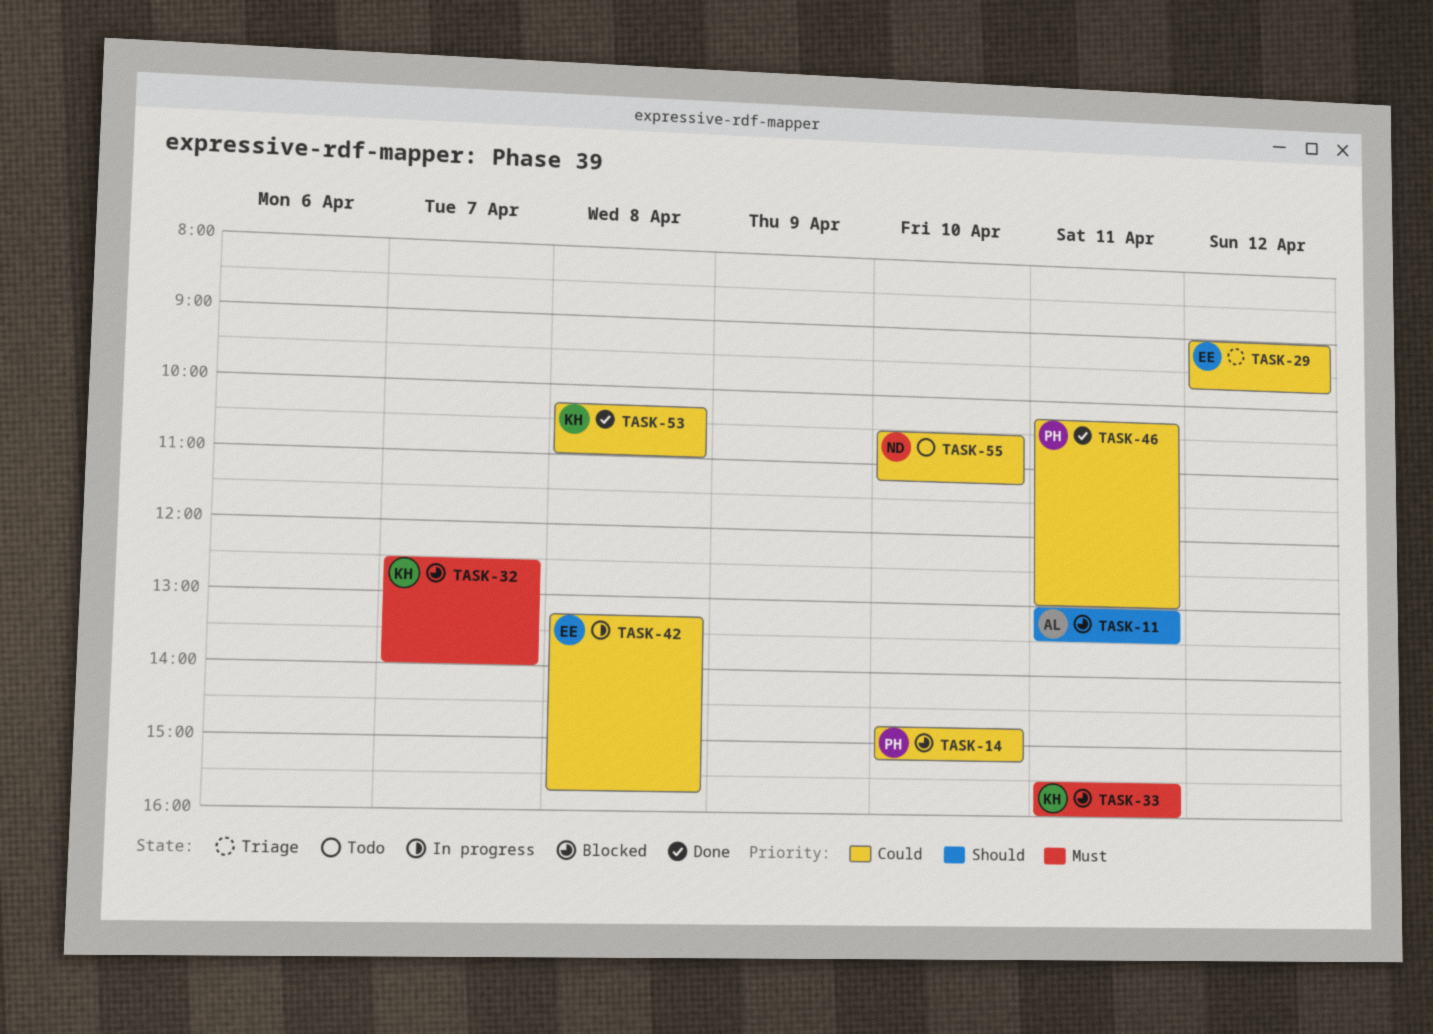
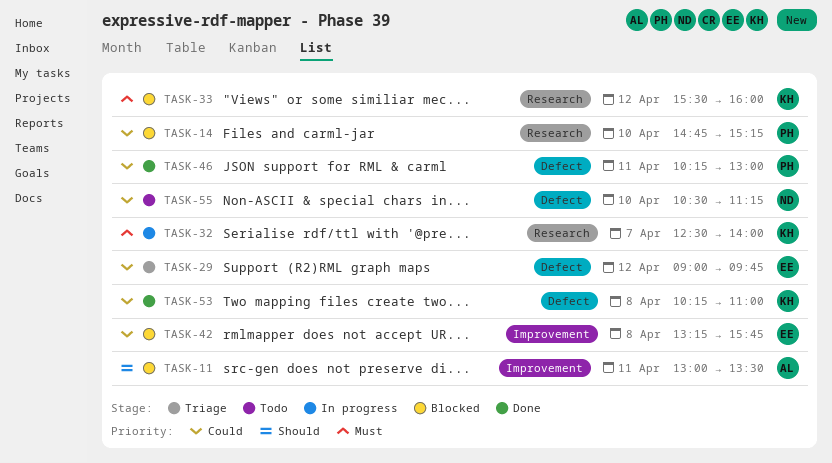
TASK-32, status: Blocked -> In progress
TASK-33, day: Apr 11 -> Apr 12
TASK-42, status: In progress -> Blocked

